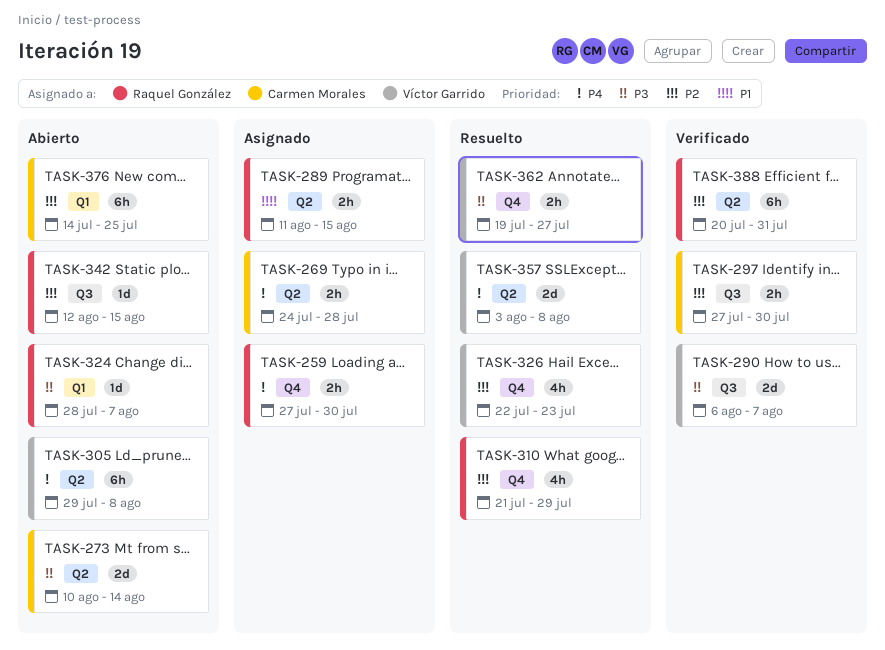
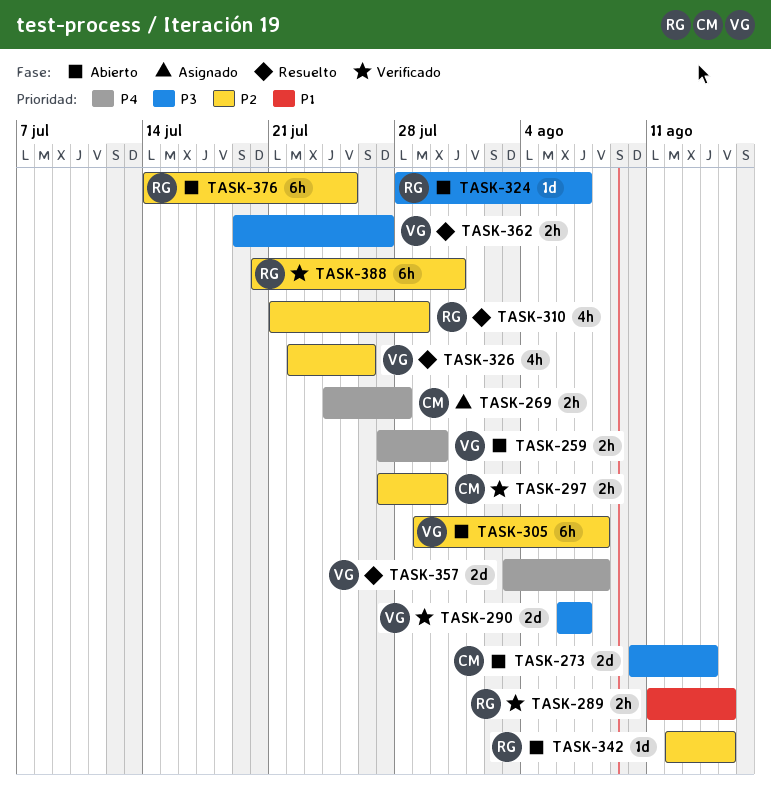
TASK-259, status: Asignado -> Abierto
TASK-259, owner: Raquel González -> Víctor Garrido
TASK-289, status: Asignado -> Verificado
TASK-305, priority: P4 -> P2
TASK-326, due: Jul 23 -> Jul 26
TASK-376, owner: Carmen Morales -> Raquel González

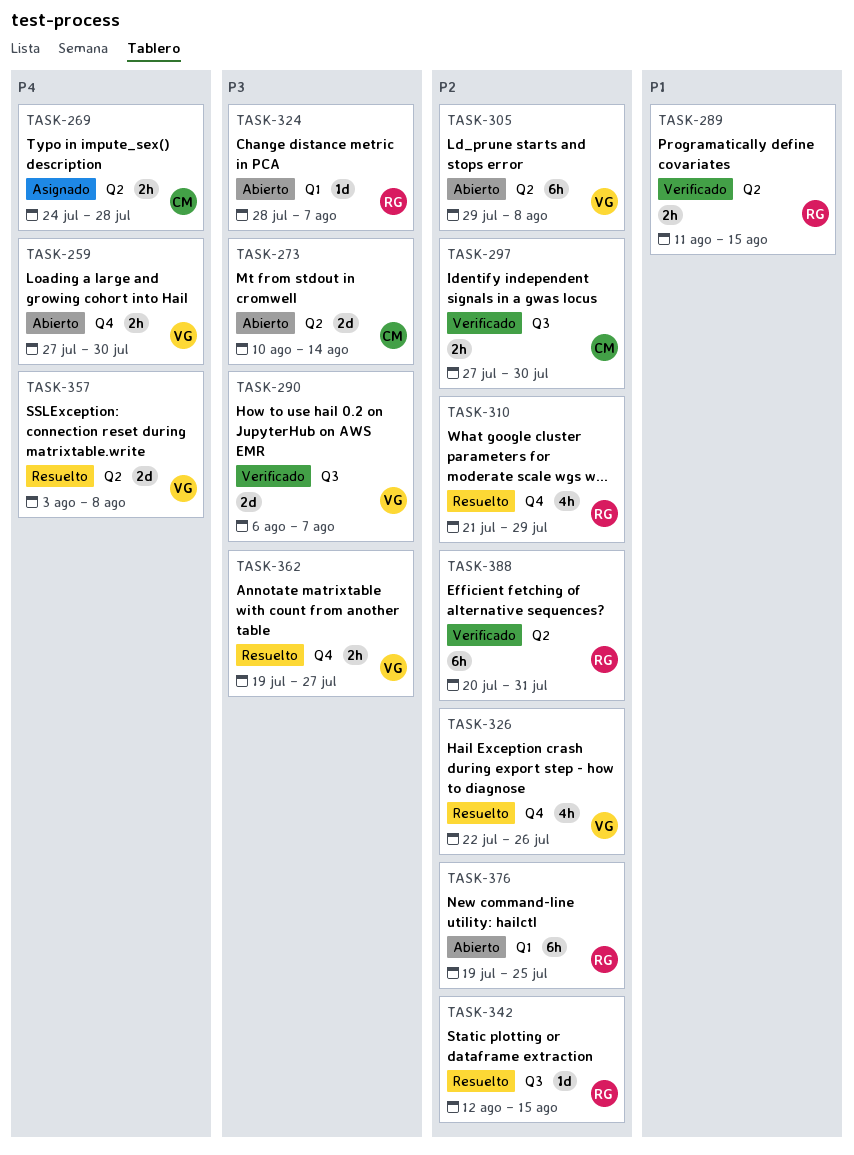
TASK-342, status: Abierto -> Resuelto
TASK-376, start: Jul 14 -> Jul 19

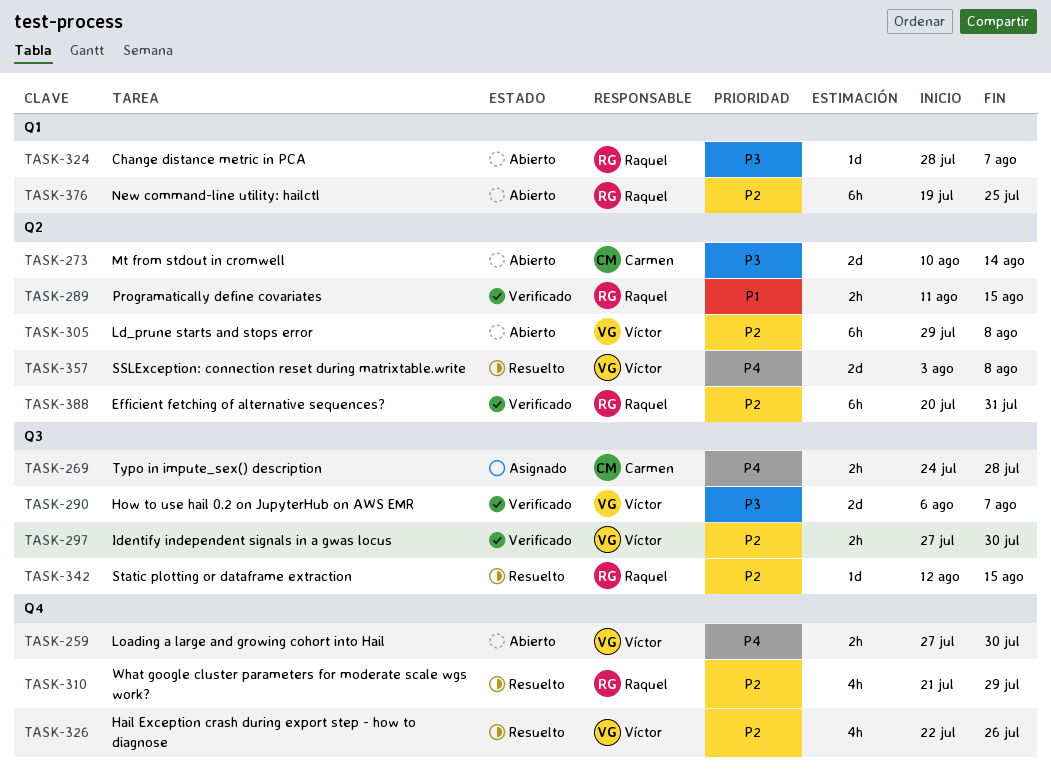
TASK-269, label: Q2 -> Q3
TASK-297, owner: Carmen -> Víctor
TASK-362: present -> none

